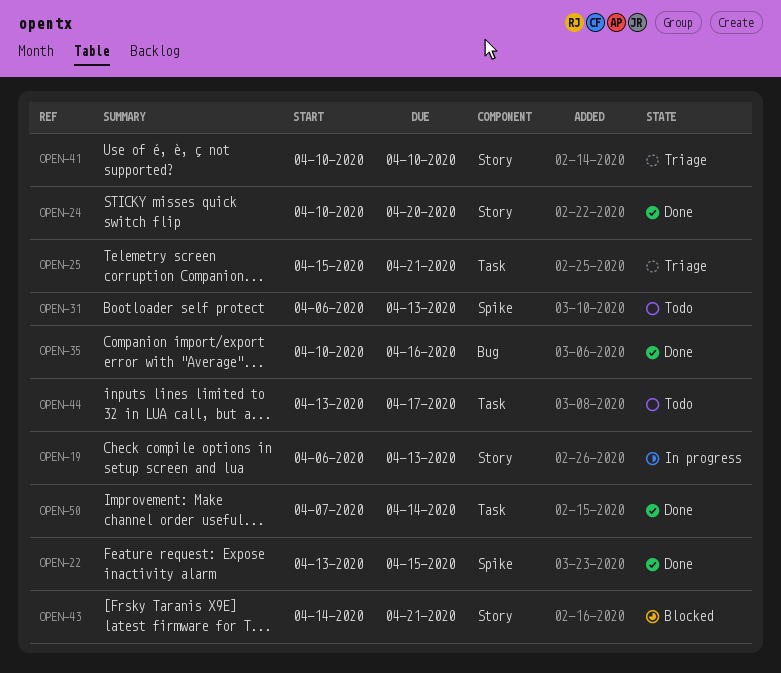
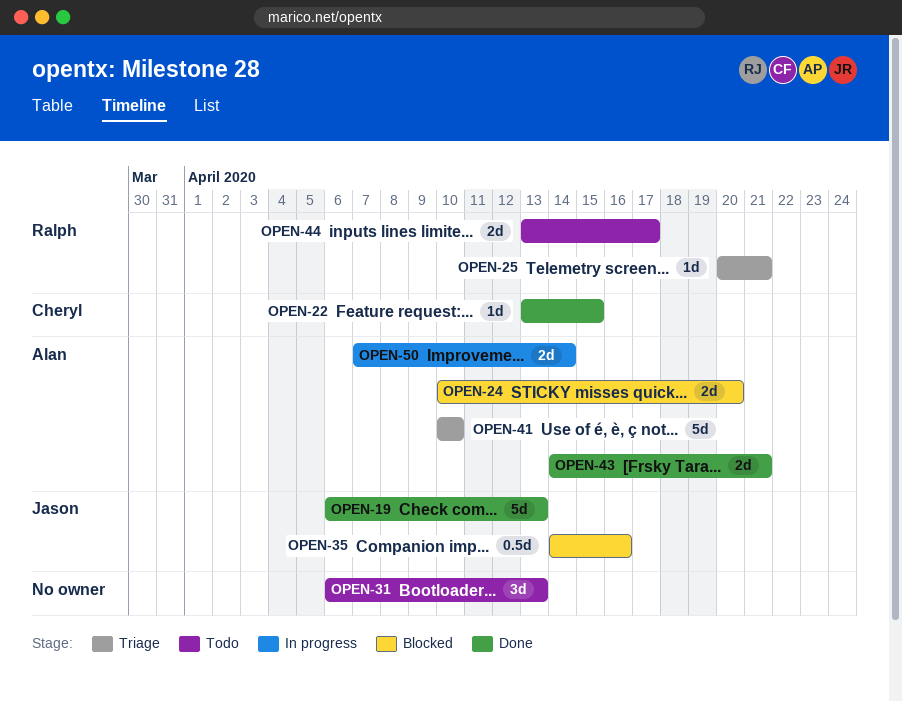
OPEN-19, status: In progress -> Done
OPEN-24, status: Done -> Blocked
OPEN-25, start: Apr 15 -> Apr 20
OPEN-35, status: Done -> Blocked
OPEN-35, start: Apr 10 -> Apr 14
OPEN-43, status: Blocked -> Done
OPEN-50, status: Done -> In progress

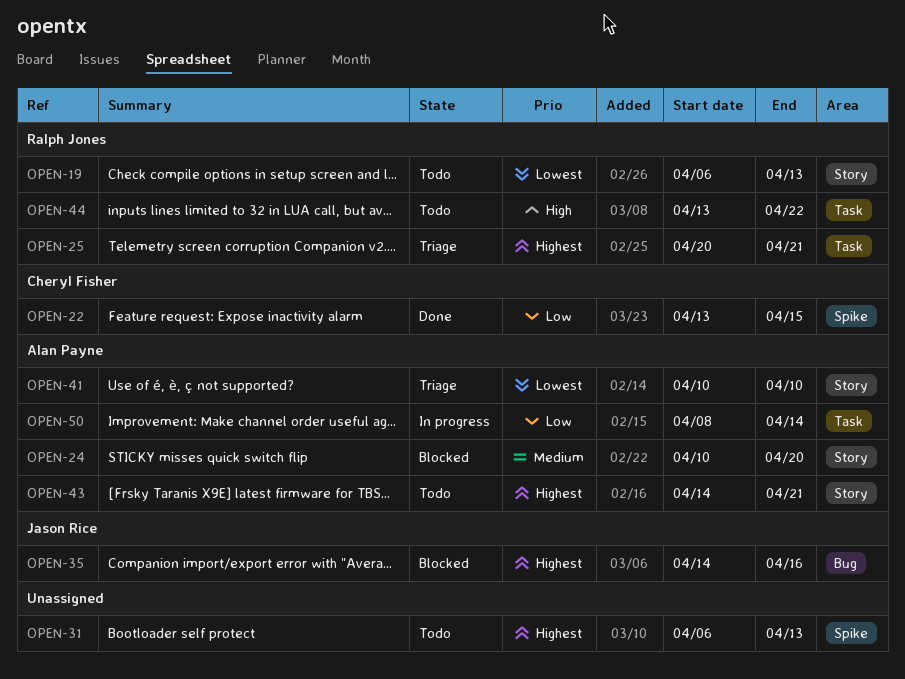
OPEN-19, status: Done -> Todo
OPEN-19, owner: Jason Rice -> Ralph Jones
OPEN-43, status: Done -> Todo
OPEN-44, due: Apr 17 -> Apr 22
OPEN-50, start: Apr 7 -> Apr 8

